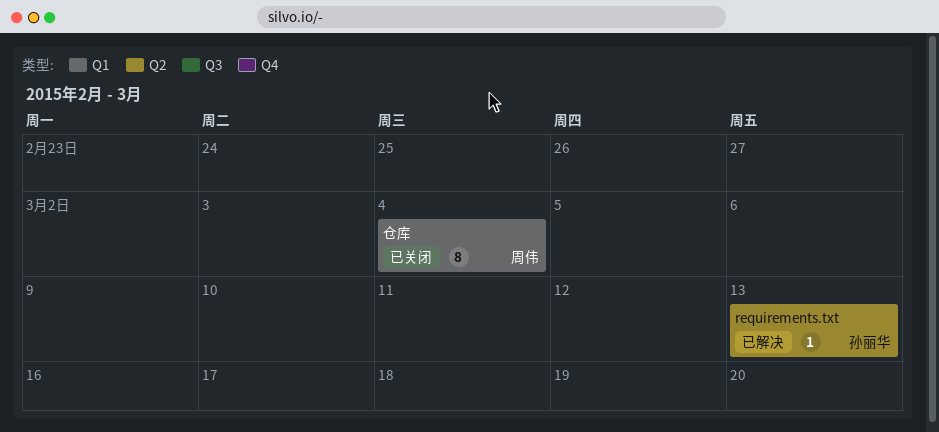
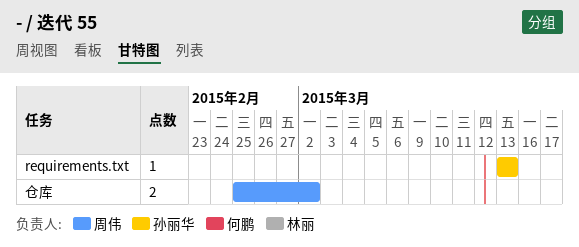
仓库, estimate: 8 -> 2
仓库, due: Mar 4 -> Mar 2

